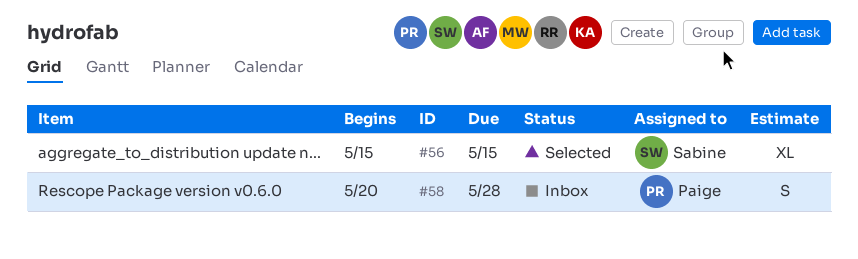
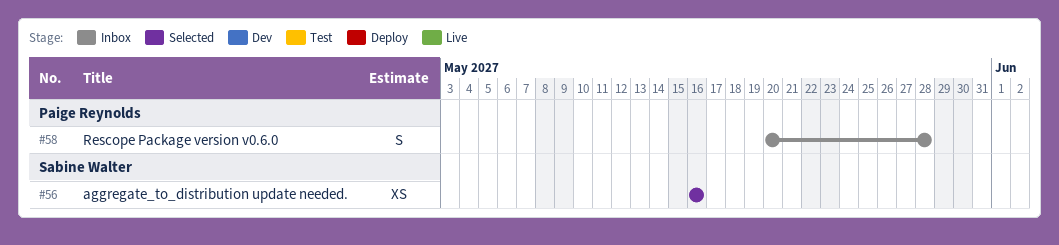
#56, estimate: XL -> XS
#56, start: May 15 -> May 16
#56, due: May 15 -> May 16

